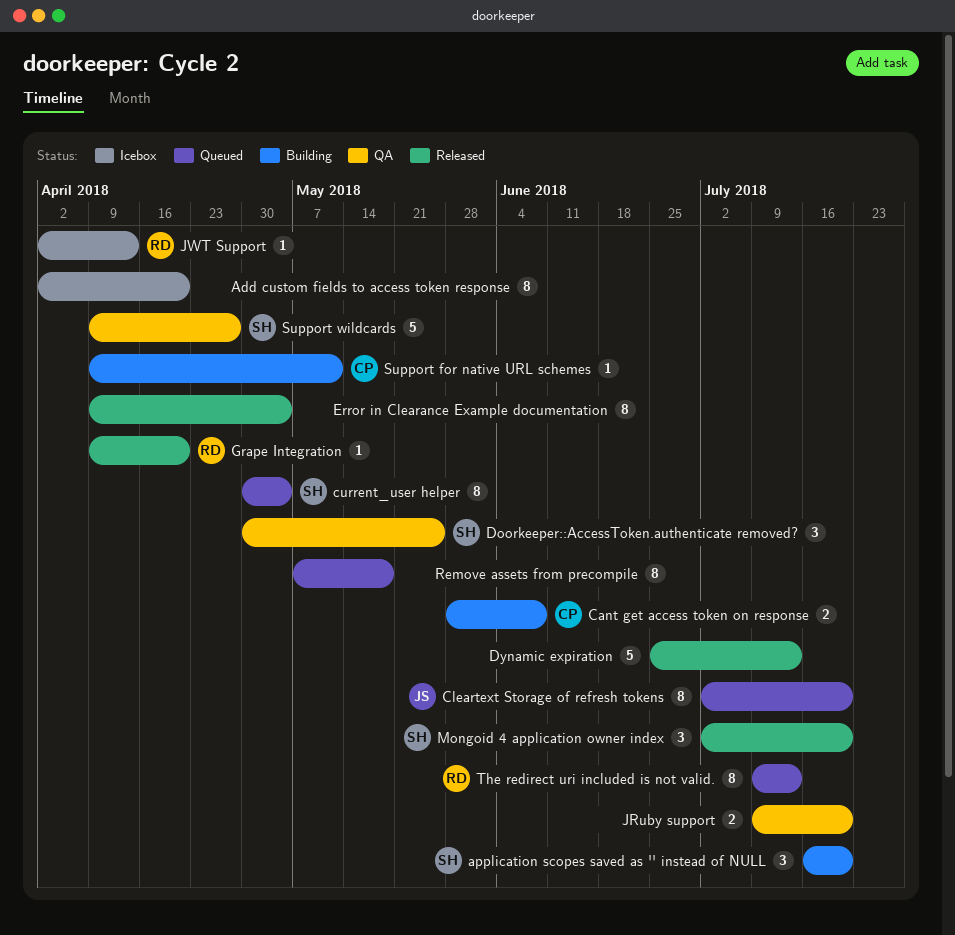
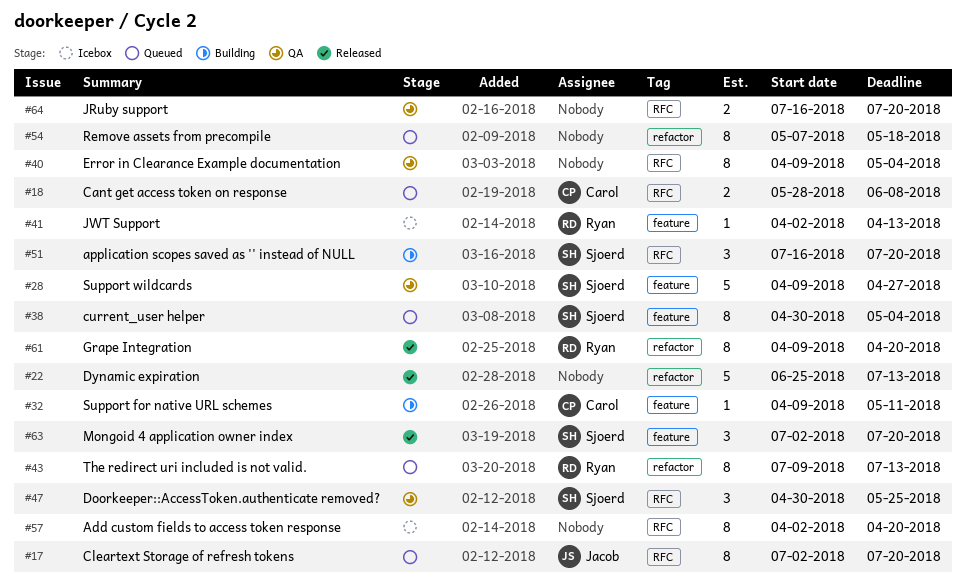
Cant get access token on response, status: Building -> Queued
Error in Clearance Example documentation, status: Released -> QA
Grape Integration, estimate: 1 -> 8
JRuby support, start: Jul 9 -> Jul 16

